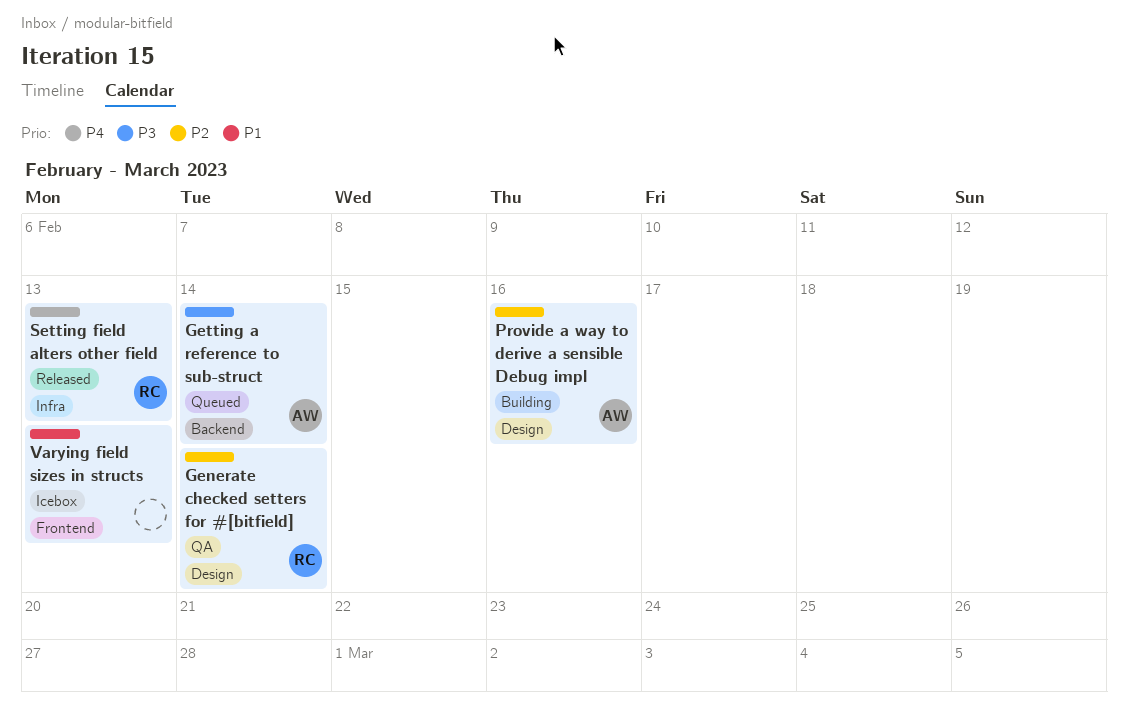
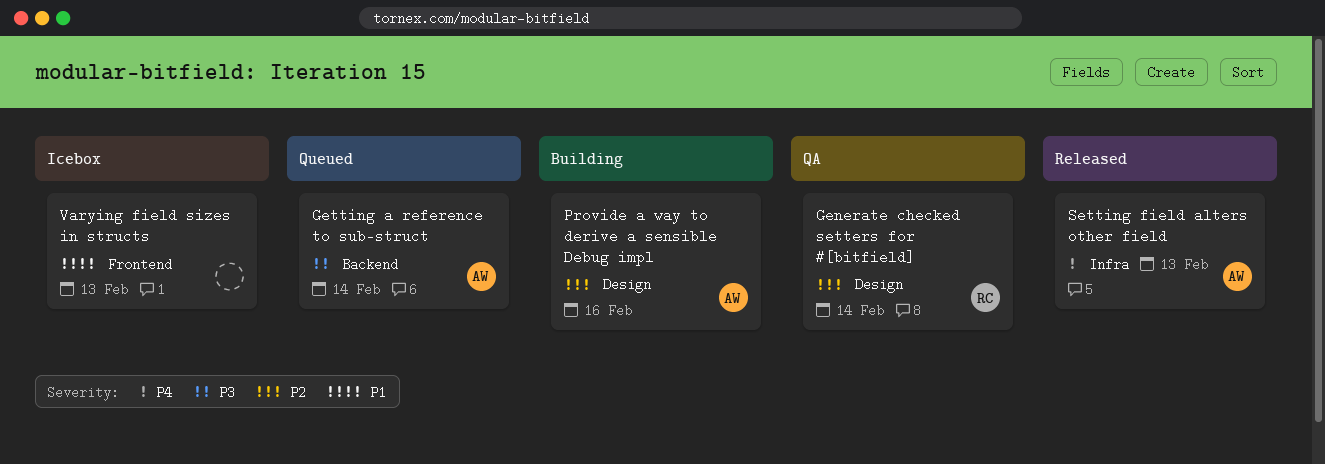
Setting field alters other field, owner: RC -> AW

